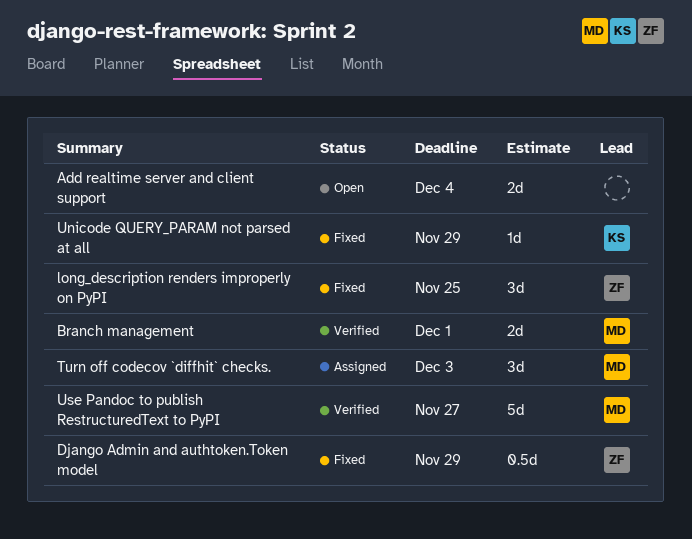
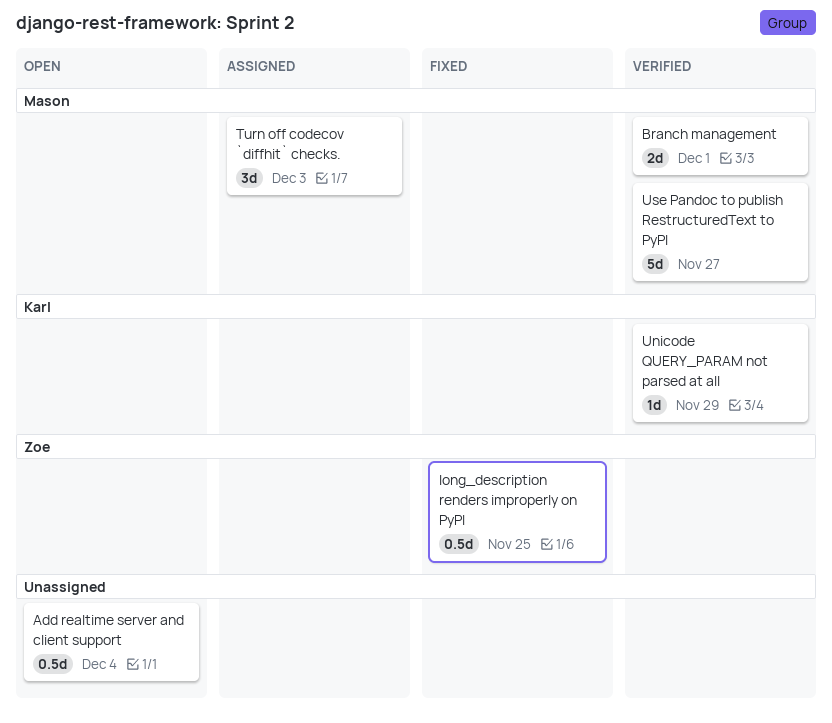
Add realtime server and client support, estimate: 2d -> 0.5d
Django Admin and authtoken.Token model: present -> none
long_description renders improperly on PyPI, estimate: 3d -> 0.5d
Unicode QUERY_PARAM not parsed at all, status: Fixed -> Verified

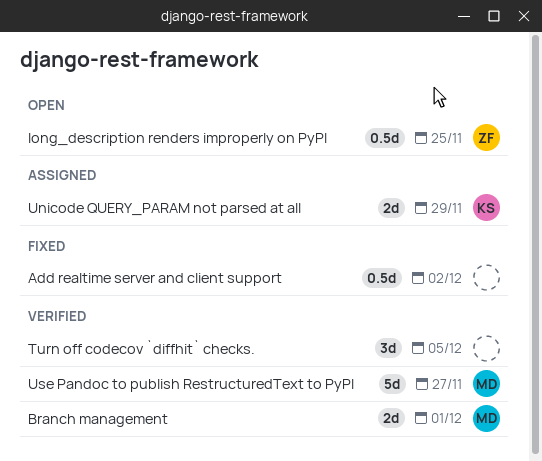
Add realtime server and client support, status: Open -> Fixed
Add realtime server and client support, due: Dec 4 -> Dec 2
long_description renders improperly on PyPI, status: Fixed -> Open
Turn off codecov `diffhit` checks., status: Assigned -> Verified
Turn off codecov `diffhit` checks., owner: Mason -> none
Turn off codecov `diffhit` checks., due: Dec 3 -> Dec 5
Unicode QUERY_PARAM not parsed at all, status: Verified -> Assigned
Unicode QUERY_PARAM not parsed at all, estimate: 1d -> 2d

